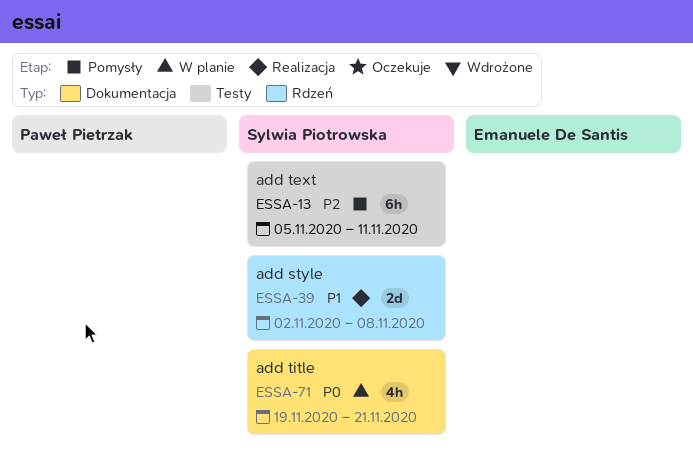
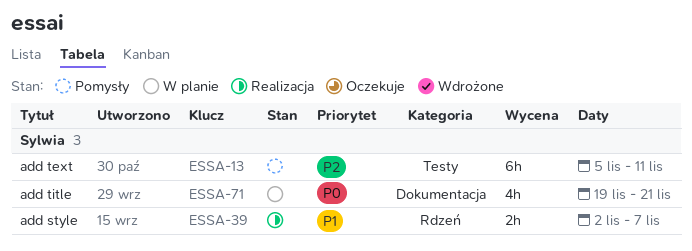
ESSA-39, estimate: 2d -> 2h
ESSA-39, due: Nov 8 -> Nov 7

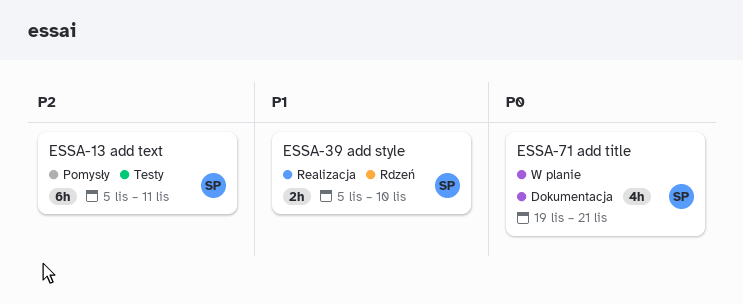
ESSA-39, start: Nov 2 -> Nov 5
ESSA-39, due: Nov 7 -> Nov 10

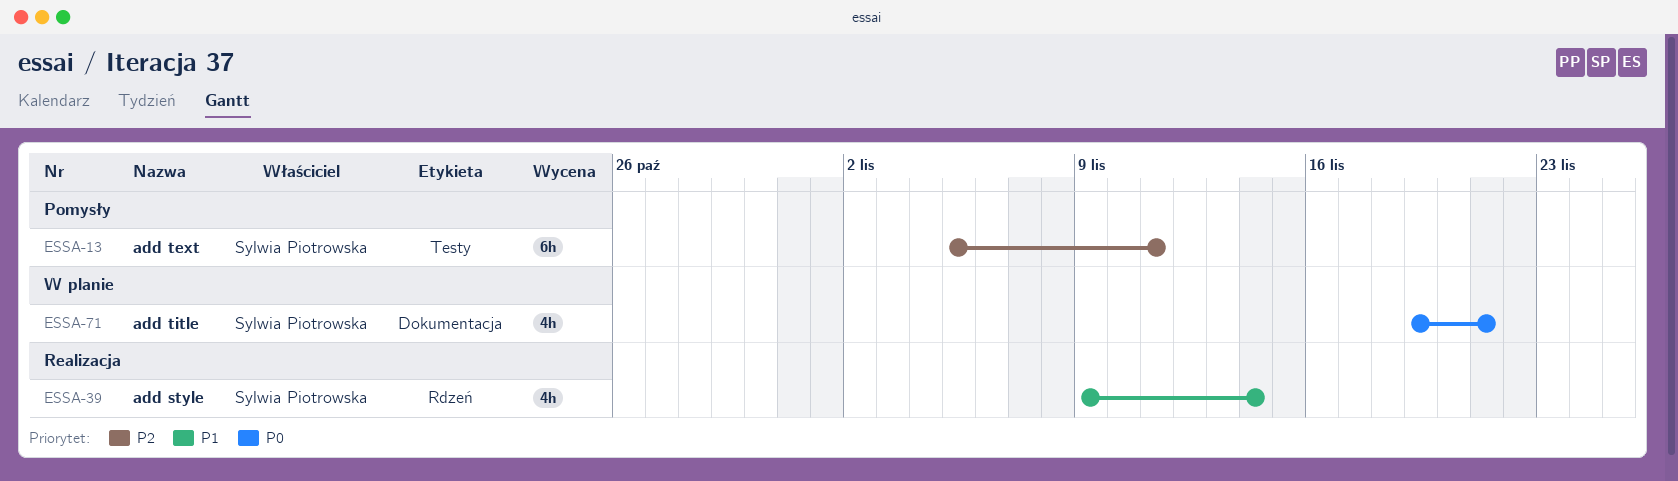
ESSA-39, estimate: 2h -> 4h
ESSA-39, start: Nov 5 -> Nov 9
ESSA-39, due: Nov 10 -> Nov 14

